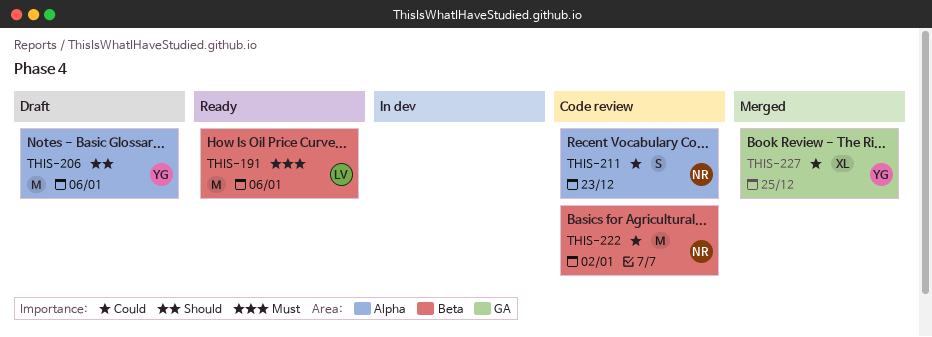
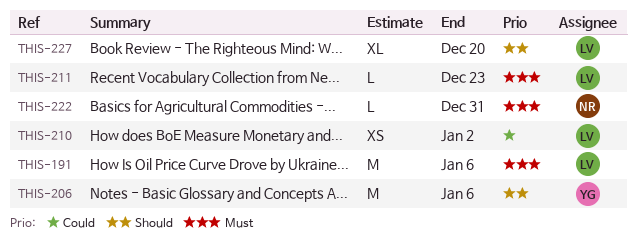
THIS-210: none -> present
THIS-211, owner: NR -> LV
THIS-211, priority: Could -> Must
THIS-211, estimate: S -> L
THIS-222, priority: Could -> Must
THIS-222, estimate: M -> L
THIS-222, due: Jan 2 -> Dec 31
THIS-227, owner: YG -> LV
THIS-227, priority: Could -> Should
THIS-227, due: Dec 25 -> Dec 20

